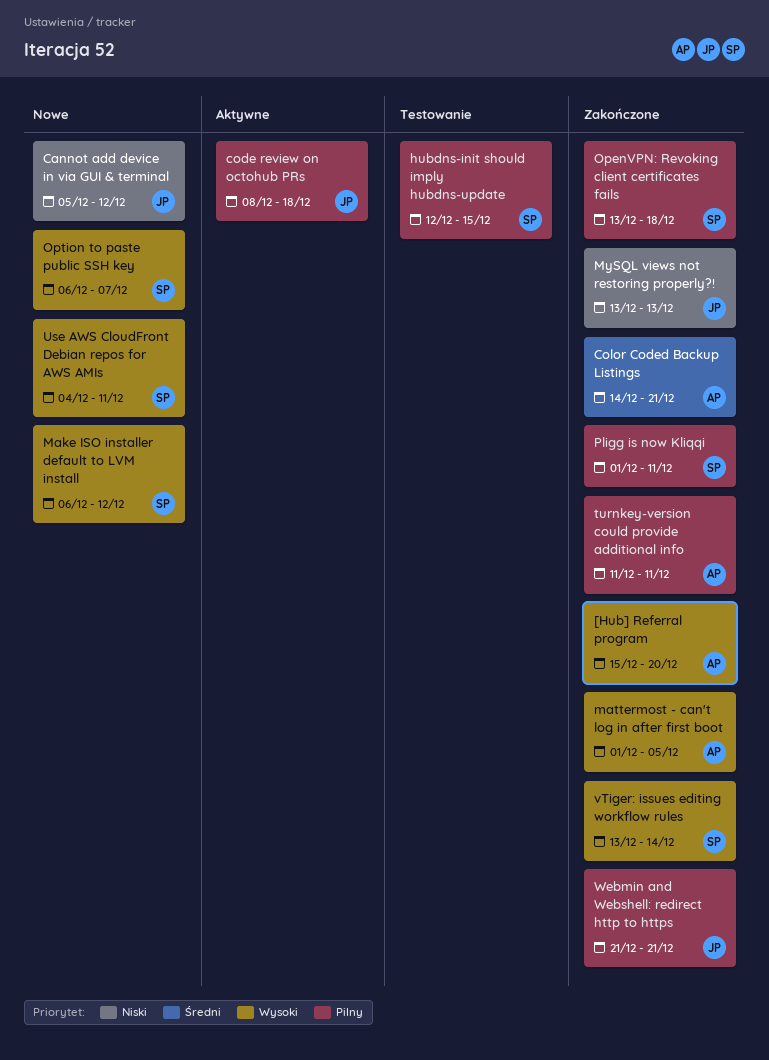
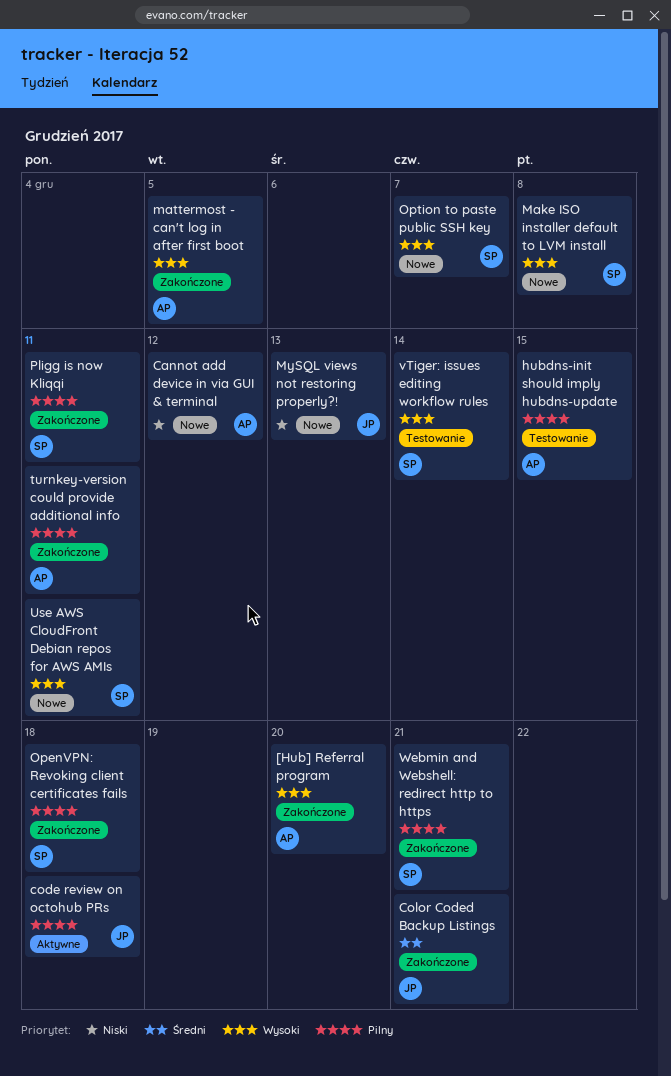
Cannot add device in via GUI & terminal, owner: JP -> AP
Color Coded Backup Listings, owner: AP -> JP
hubdns-init should imply hubdns-update, owner: SP -> AP
Make ISO installer default to LVM install, due: Dec 12 -> Dec 8
MySQL views not restoring properly?!, status: Zakończone -> Nowe
vTiger: issues editing workflow rules, status: Zakończone -> Testowanie
Webmin and Webshell: redirect http to https, owner: JP -> SP

